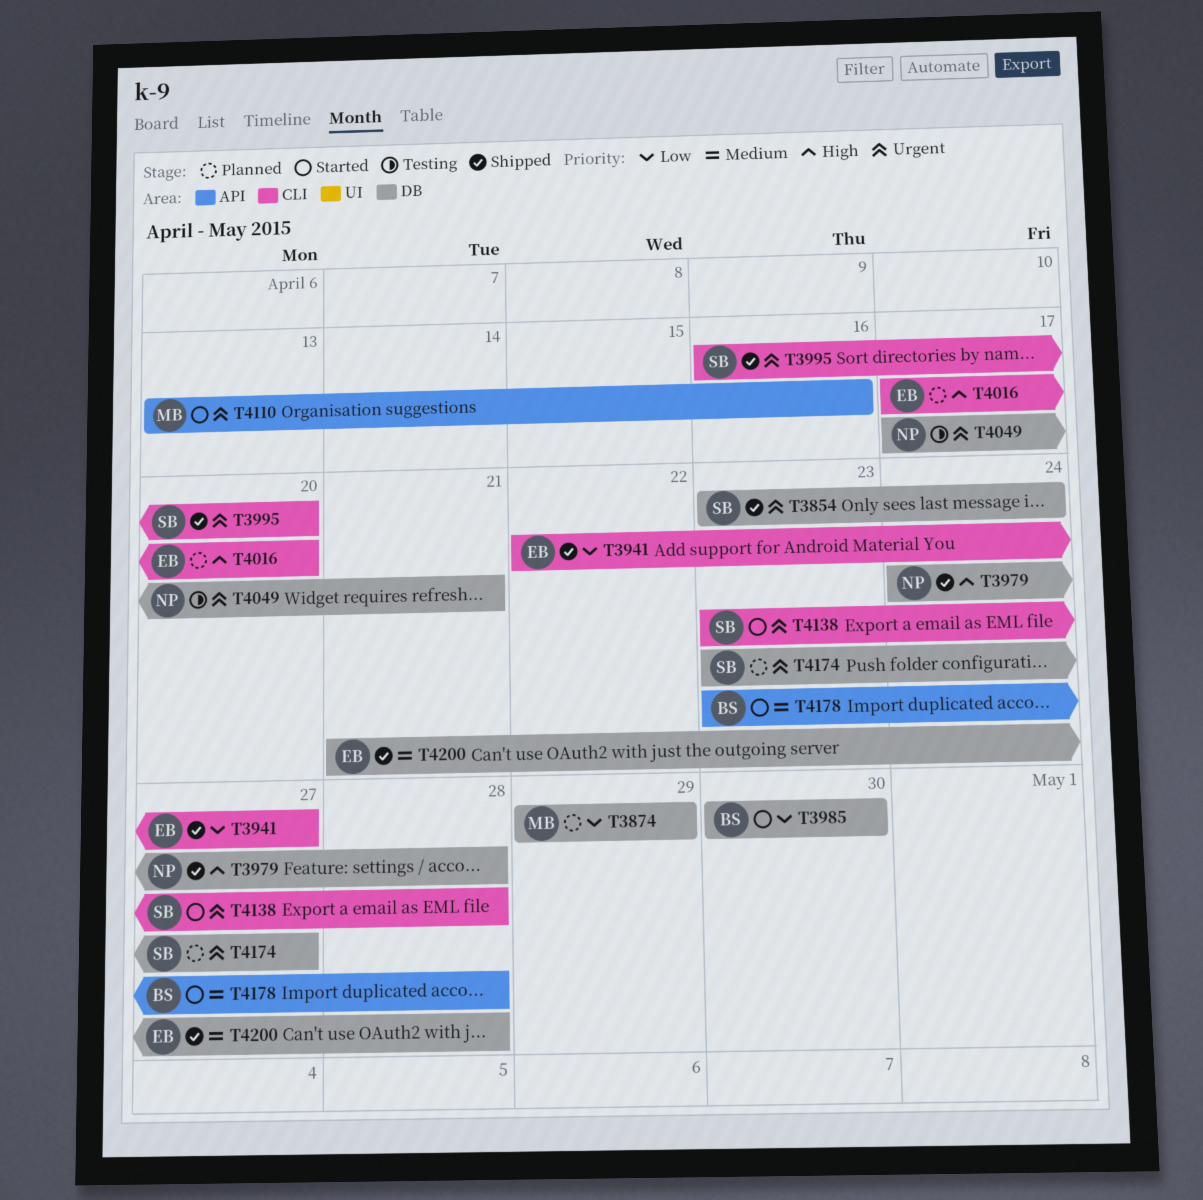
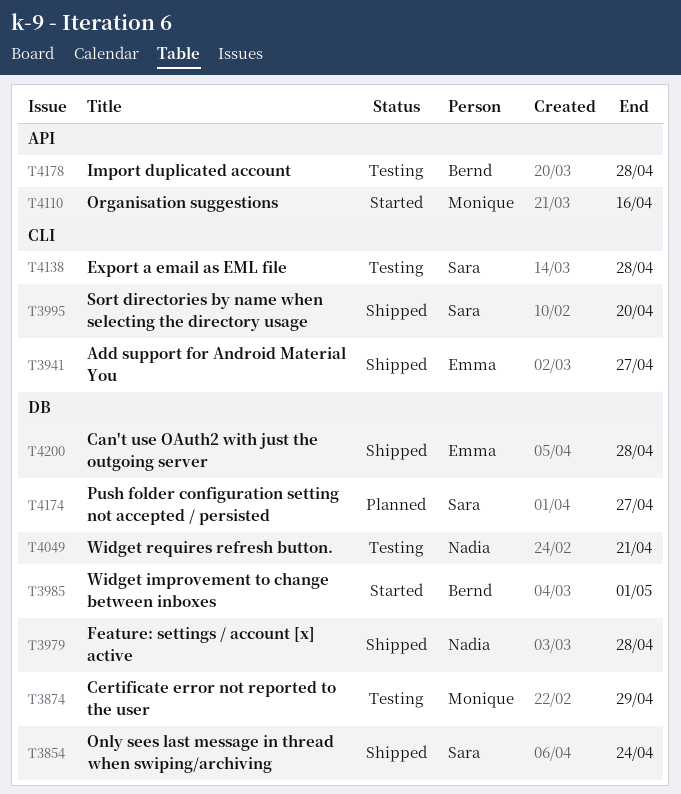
T3874, status: Planned -> Testing
T3985, due: Apr 30 -> May 1
T4016: present -> none
T4138, status: Started -> Testing
T4178, status: Started -> Testing

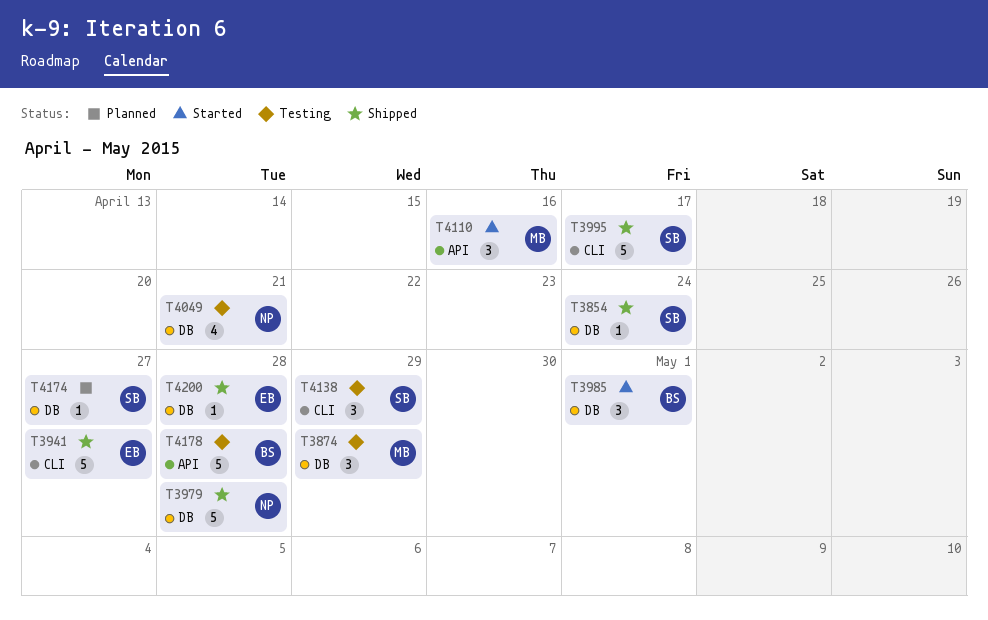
T3995, due: Apr 20 -> Apr 17
T4138, due: Apr 28 -> Apr 29

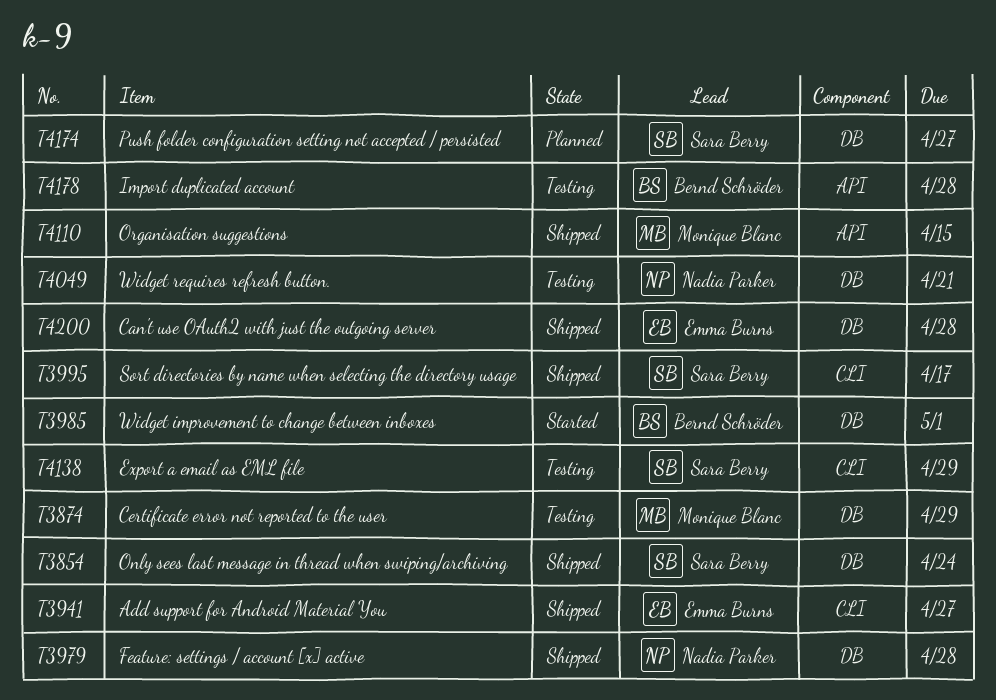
T4110, status: Started -> Shipped
T4110, due: Apr 16 -> Apr 15

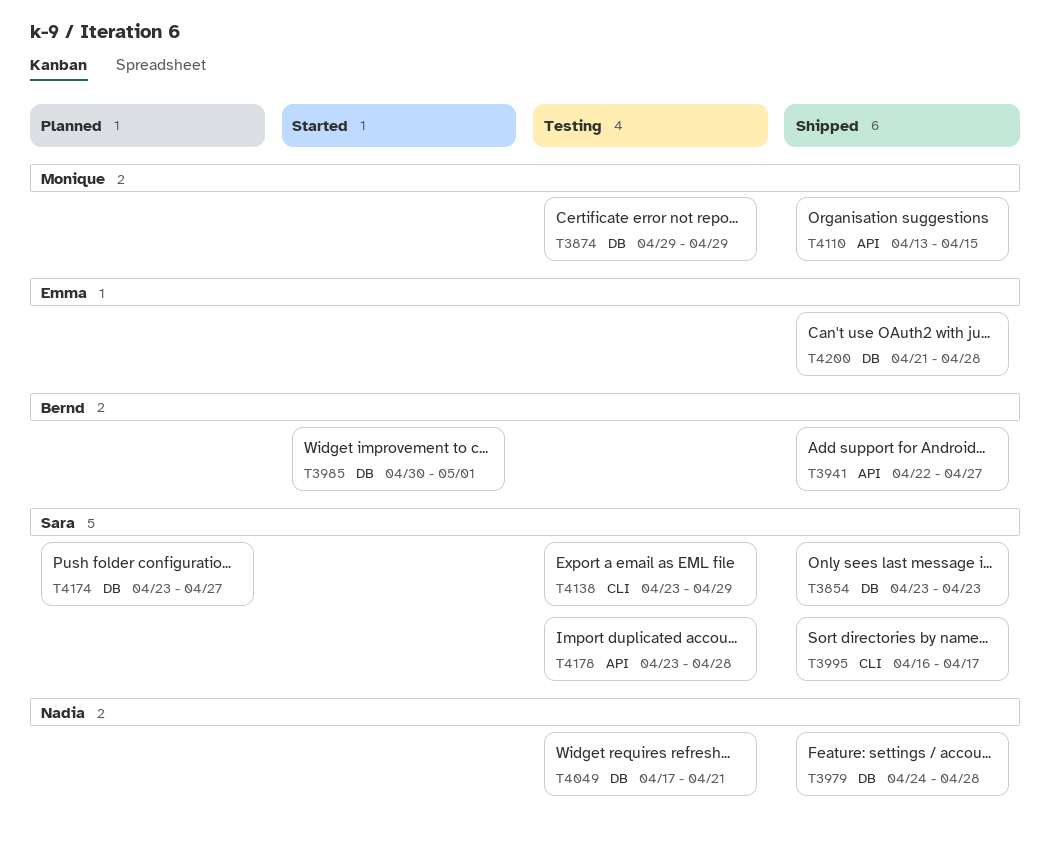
T3854, due: Apr 24 -> Apr 23
T3941, owner: Emma Burns -> Bernd Schröder
T3941, label: CLI -> API
T4178, owner: Bernd Schröder -> Sara Berry

